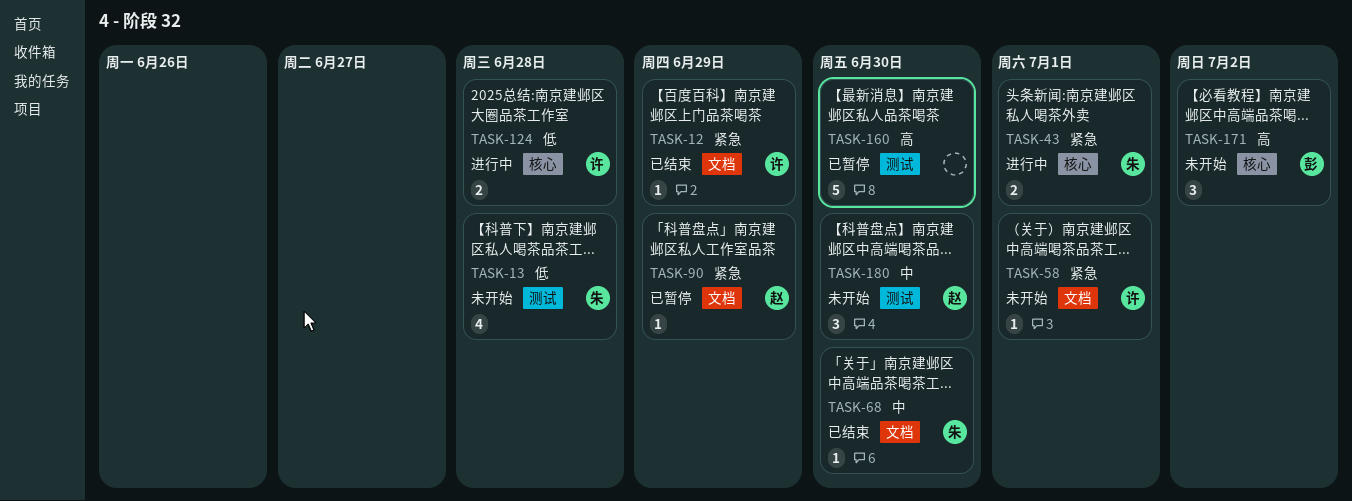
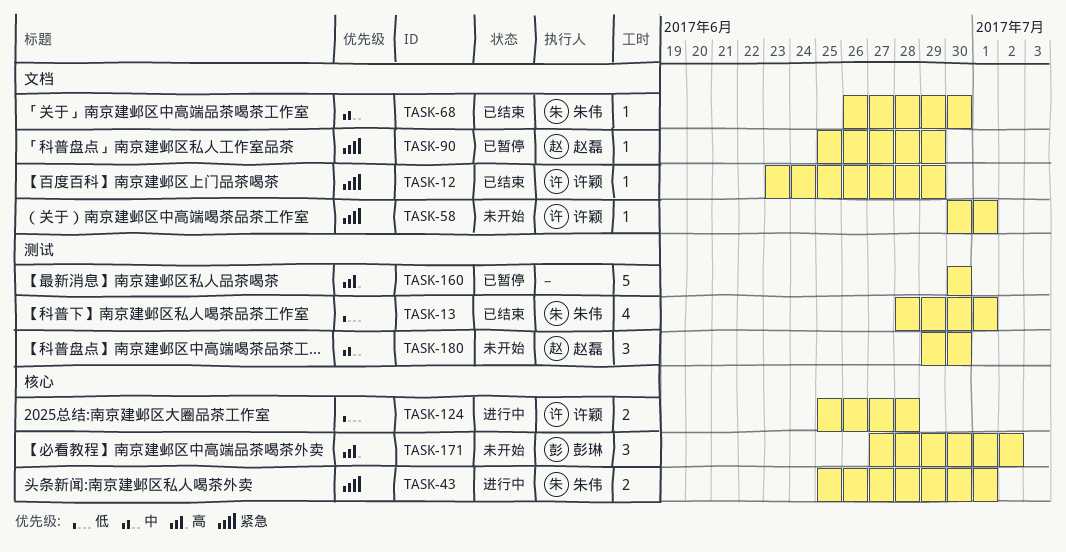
TASK-13, status: 未开始 -> 已结束
TASK-13, due: Jun 28 -> Jul 1

